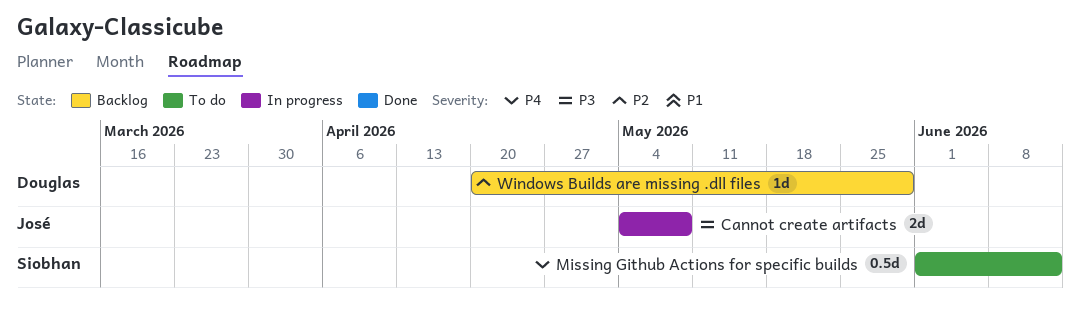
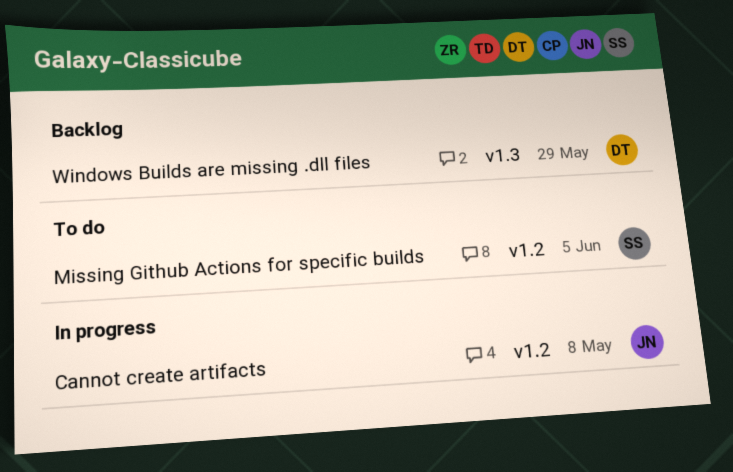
Missing Github Actions for specific builds, due: Jun 12 -> Jun 5

